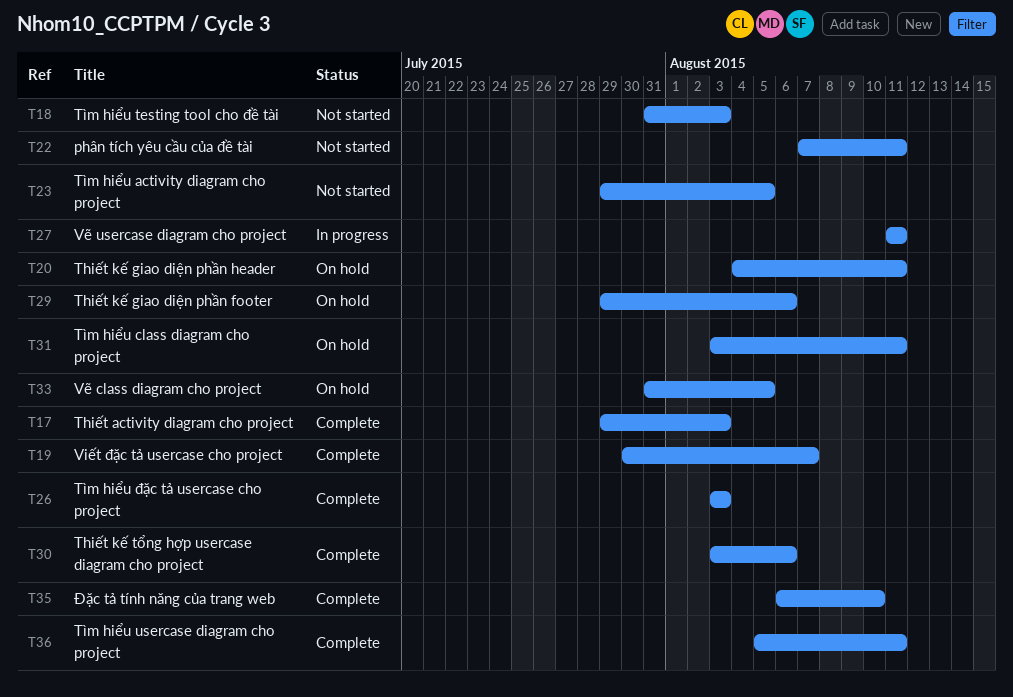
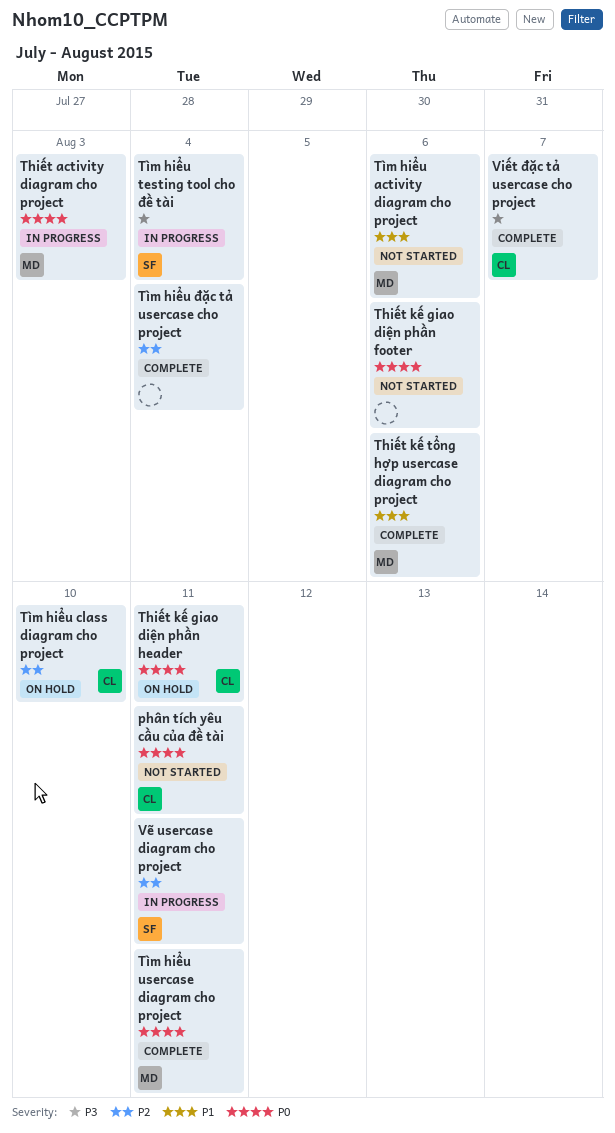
Thiết activity diagram cho project, status: Complete -> In progress
Thiết kế giao diện phần footer, status: On hold -> Not started
Tìm hiểu activity diagram cho project, due: Aug 5 -> Aug 6
Tìm hiểu class diagram cho project, due: Aug 11 -> Aug 10
Tìm hiểu testing tool cho đề tài, status: Not started -> In progress
Tìm hiểu testing tool cho đề tài, due: Aug 3 -> Aug 4
Tìm hiểu đặc tả usercase cho project, due: Aug 3 -> Aug 4
Vẽ class diagram cho project: present -> none
Đặc tả tính năng của trang web: present -> none

